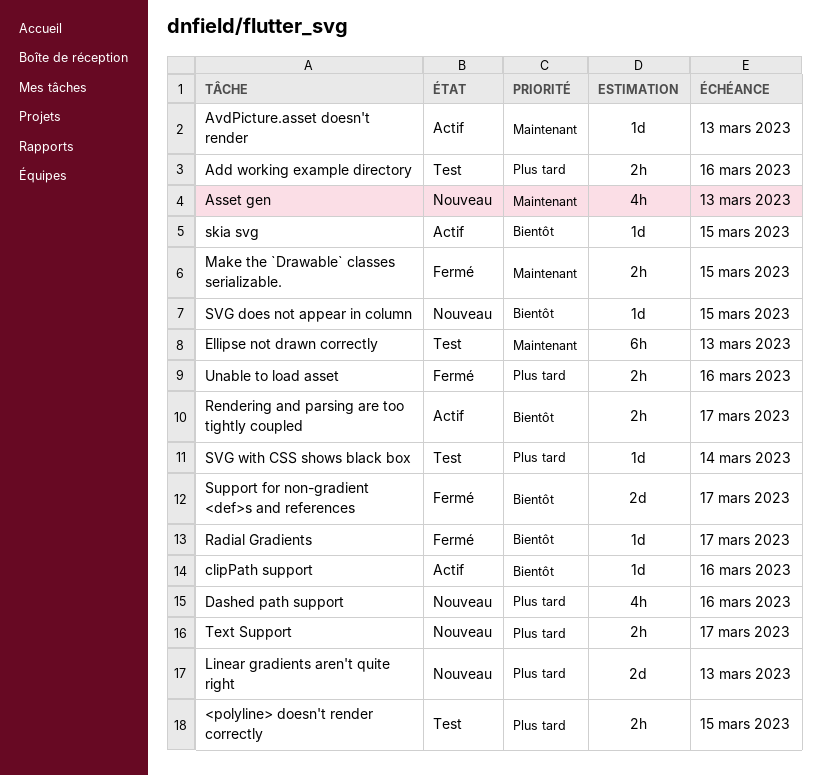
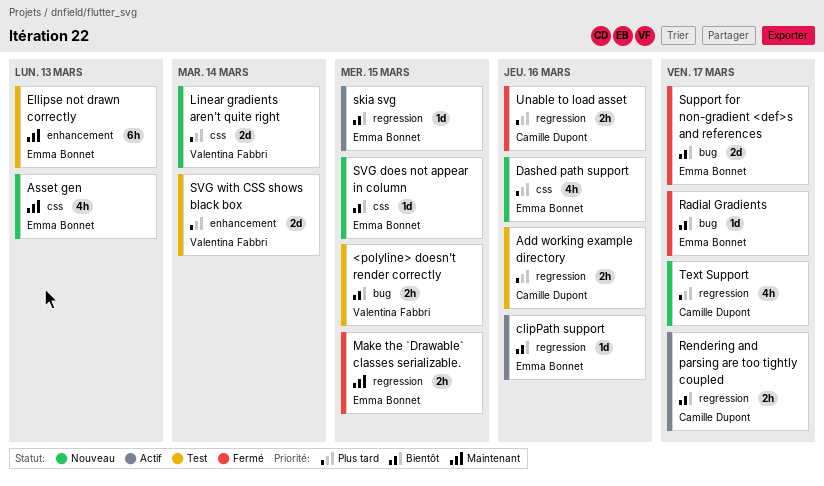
<polyline> doesn't render correctly, priority: Plus tard -> Bientôt
AvdPicture.asset doesn't render: present -> none
Linear gradients aren't quite right, due: Mar 13 -> Mar 14
SVG with CSS shows black box, estimate: 1d -> 2d
Text Support, estimate: 2h -> 4h

